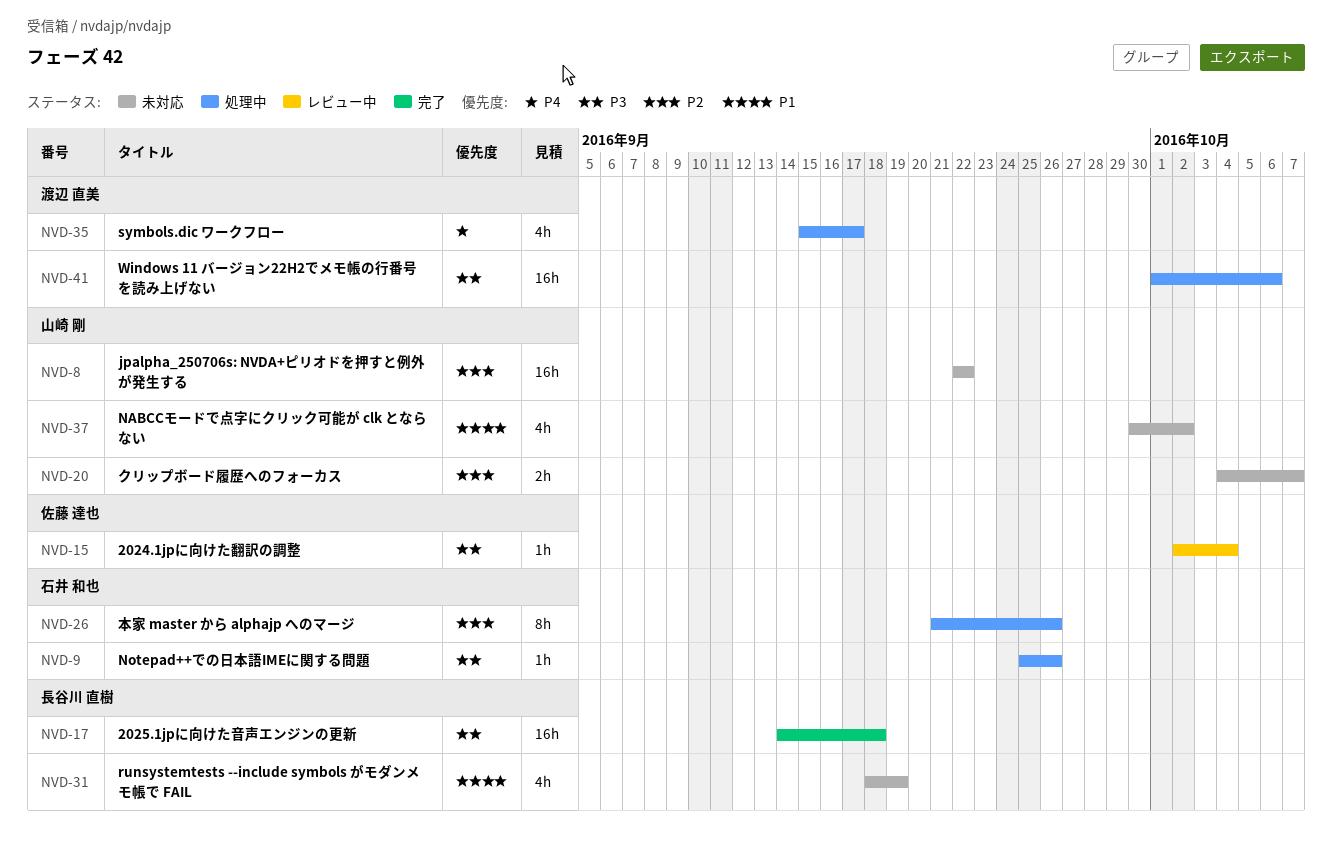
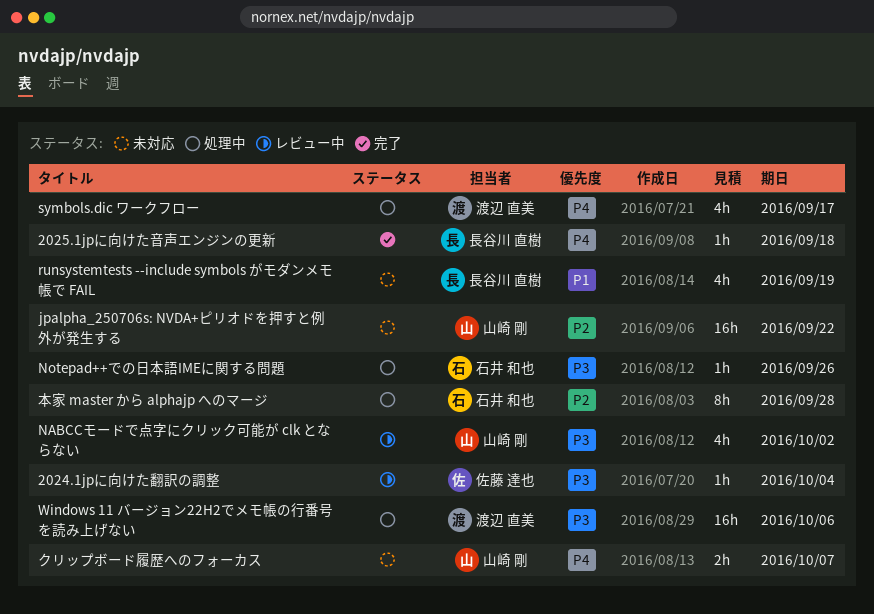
2025.1jpに向けた音声エンジンの更新, priority: P3 -> P4
2025.1jpに向けた音声エンジンの更新, estimate: 16h -> 1h
NABCCモードで点字にクリック可能が clk とならない, status: 未対応 -> レビュー中
NABCCモードで点字にクリック可能が clk とならない, priority: P1 -> P3
クリップボード履歴へのフォーカス, priority: P2 -> P4
本家 master から alphajp へのマージ, due: Sep 26 -> Sep 28

